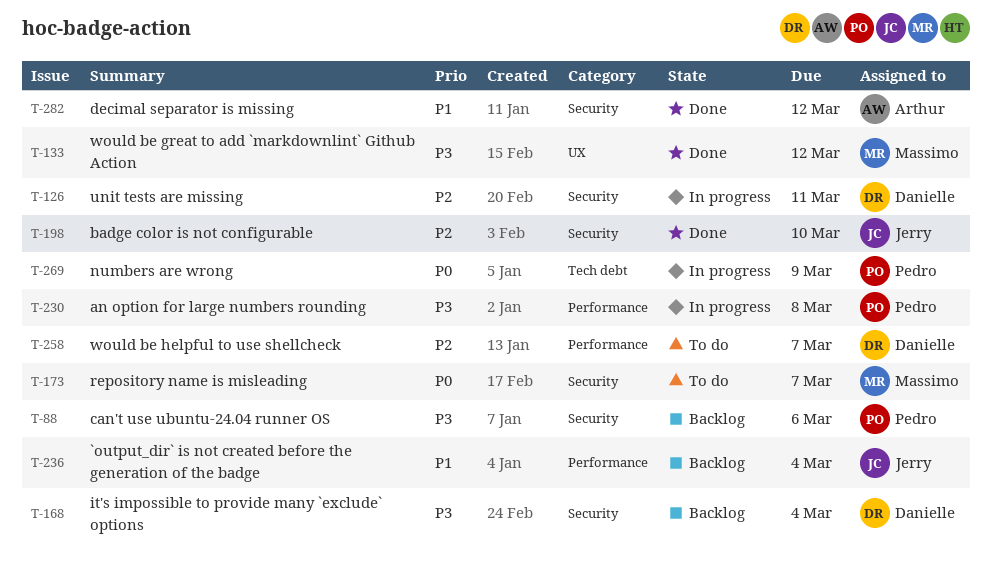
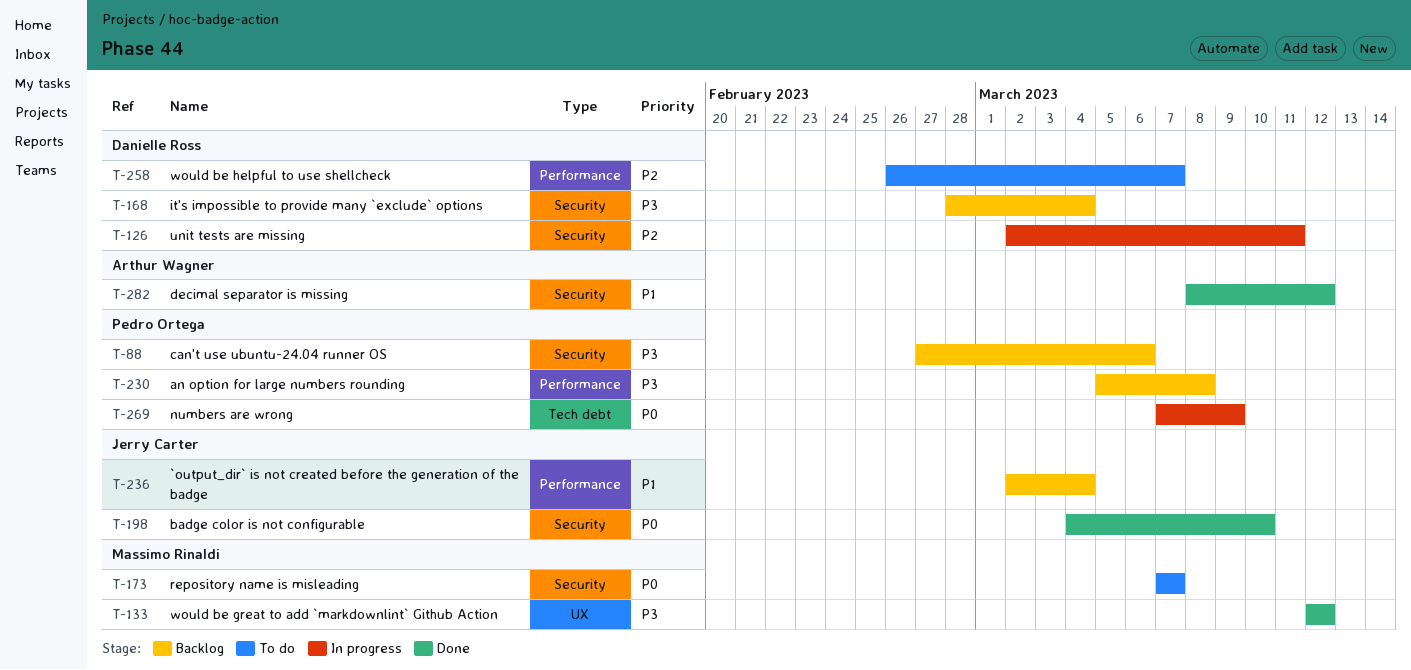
T-198, priority: P2 -> P0
T-230, status: In progress -> Backlog

